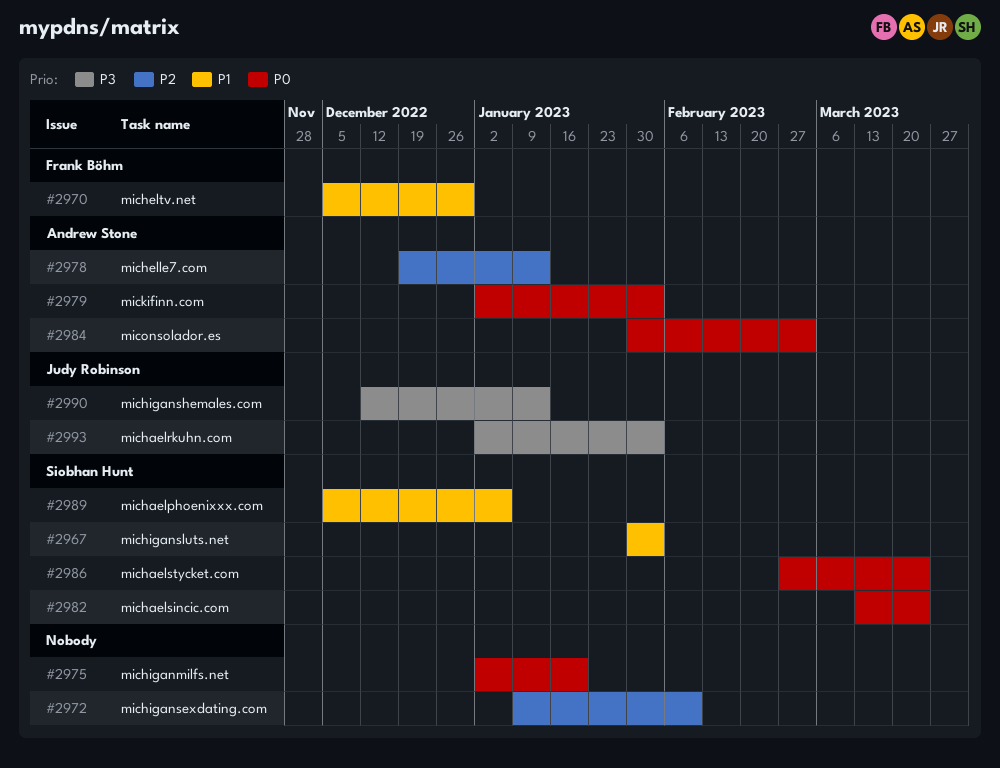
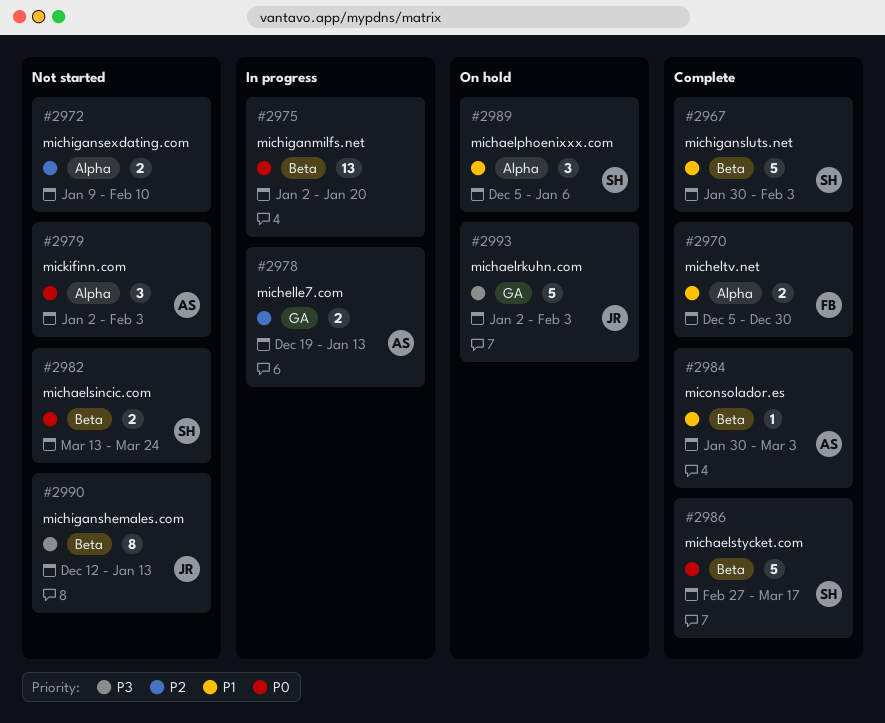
#2984, priority: P0 -> P1
#2986, due: Mar 24 -> Mar 17

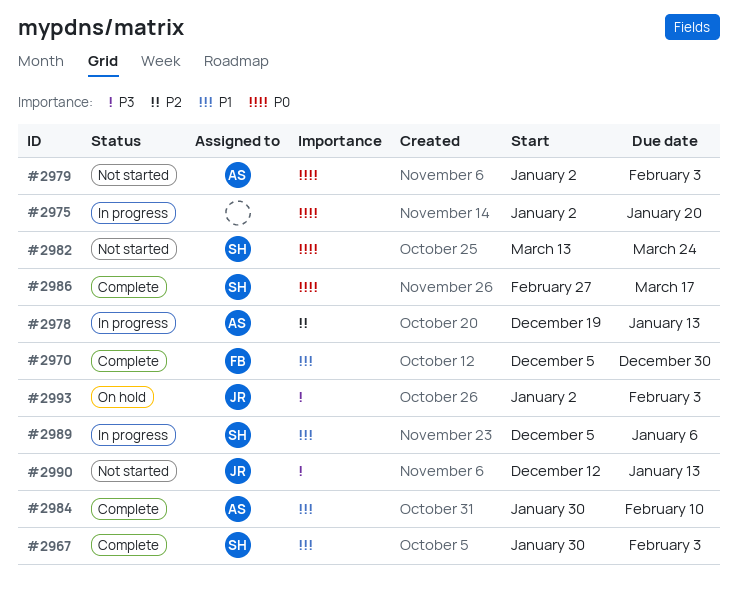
#2972: present -> none
#2984, due: Mar 3 -> Feb 10
#2989, status: On hold -> In progress

